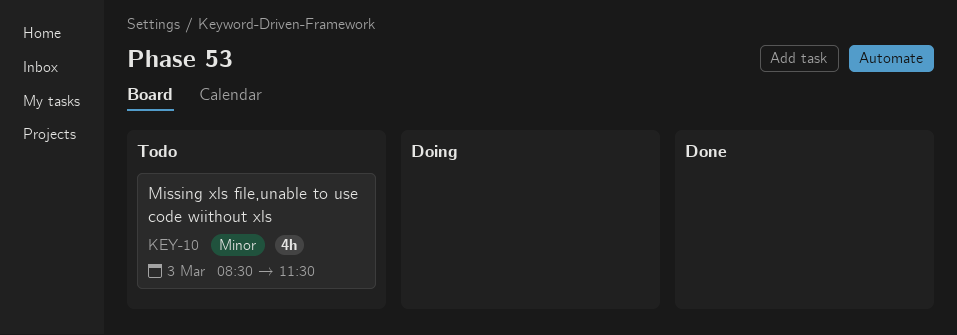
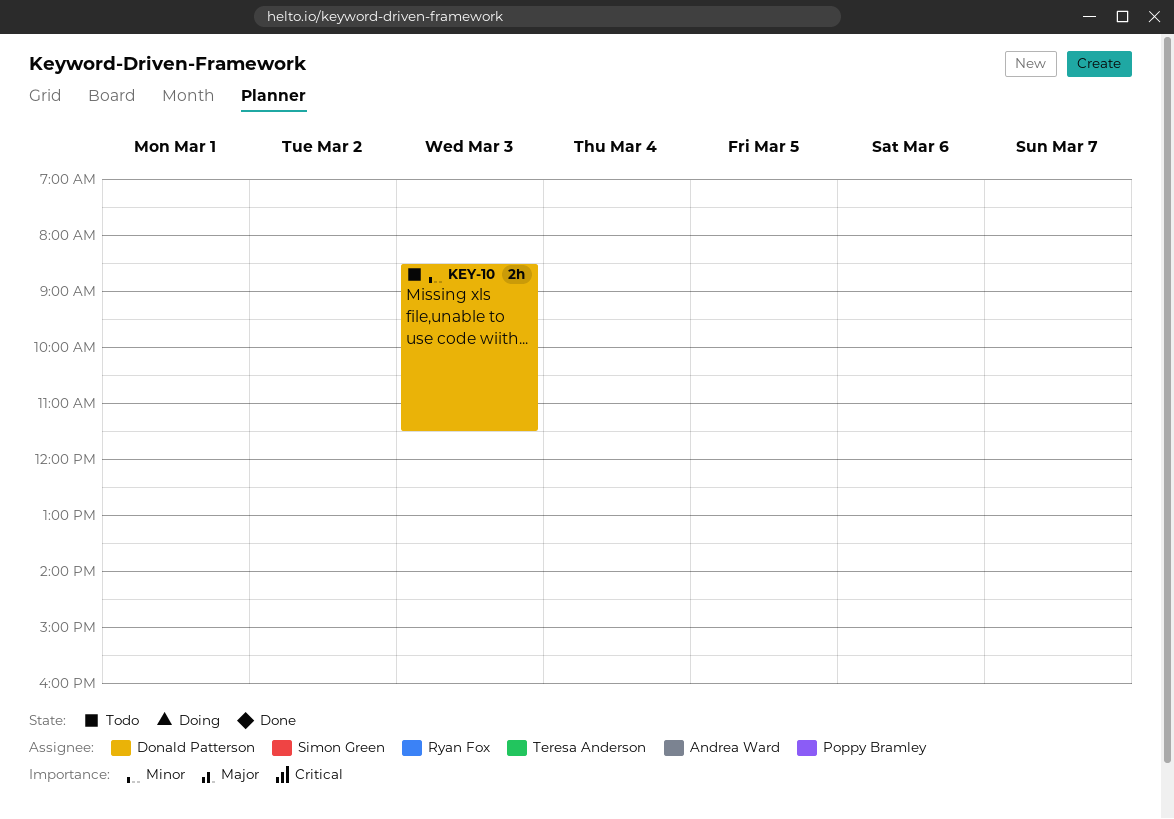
KEY-10, estimate: 4h -> 2h

